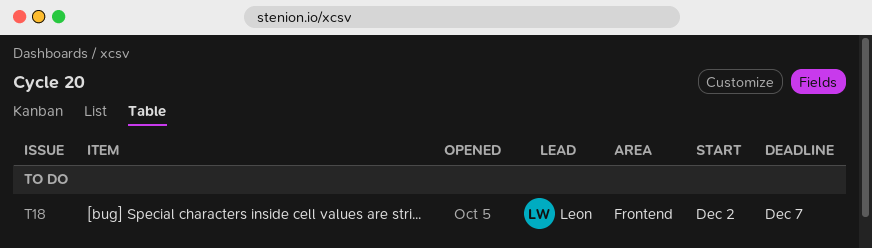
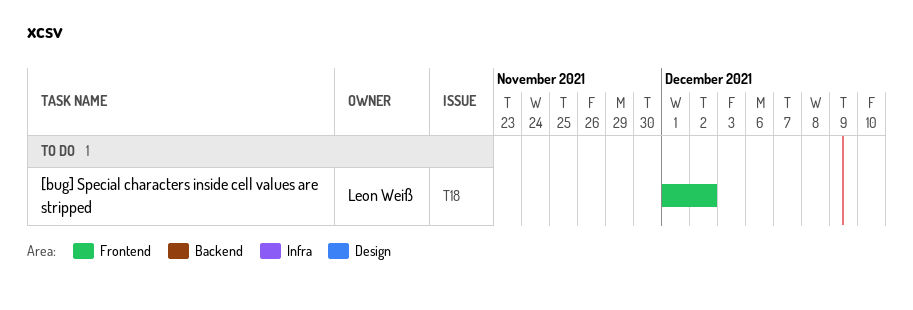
T18, start: Dec 2 -> Dec 1
T18, due: Dec 7 -> Dec 2

